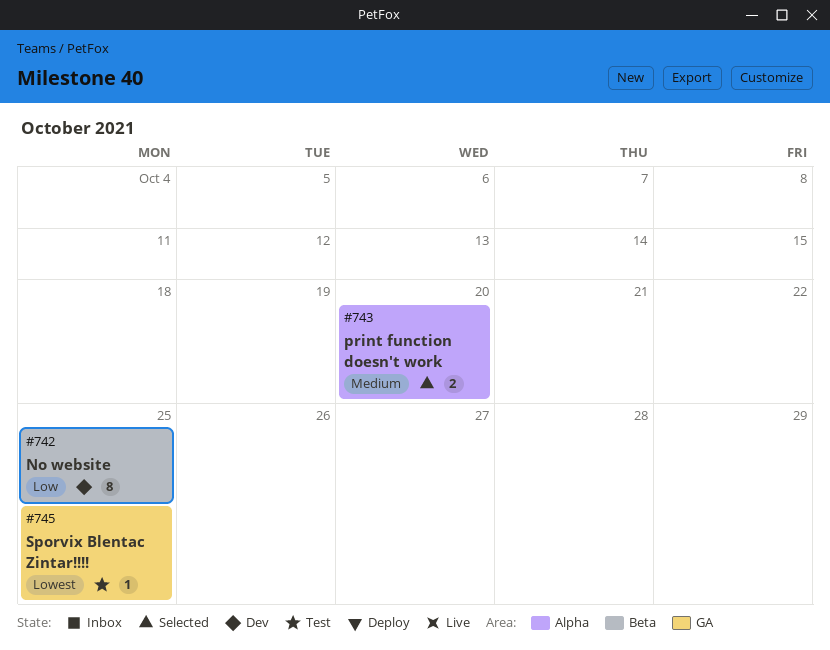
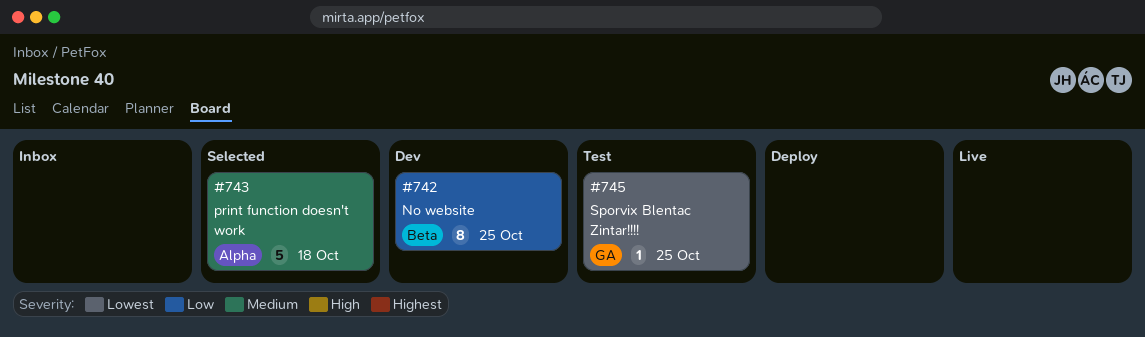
#743, estimate: 2 -> 5
#743, due: Oct 20 -> Oct 18

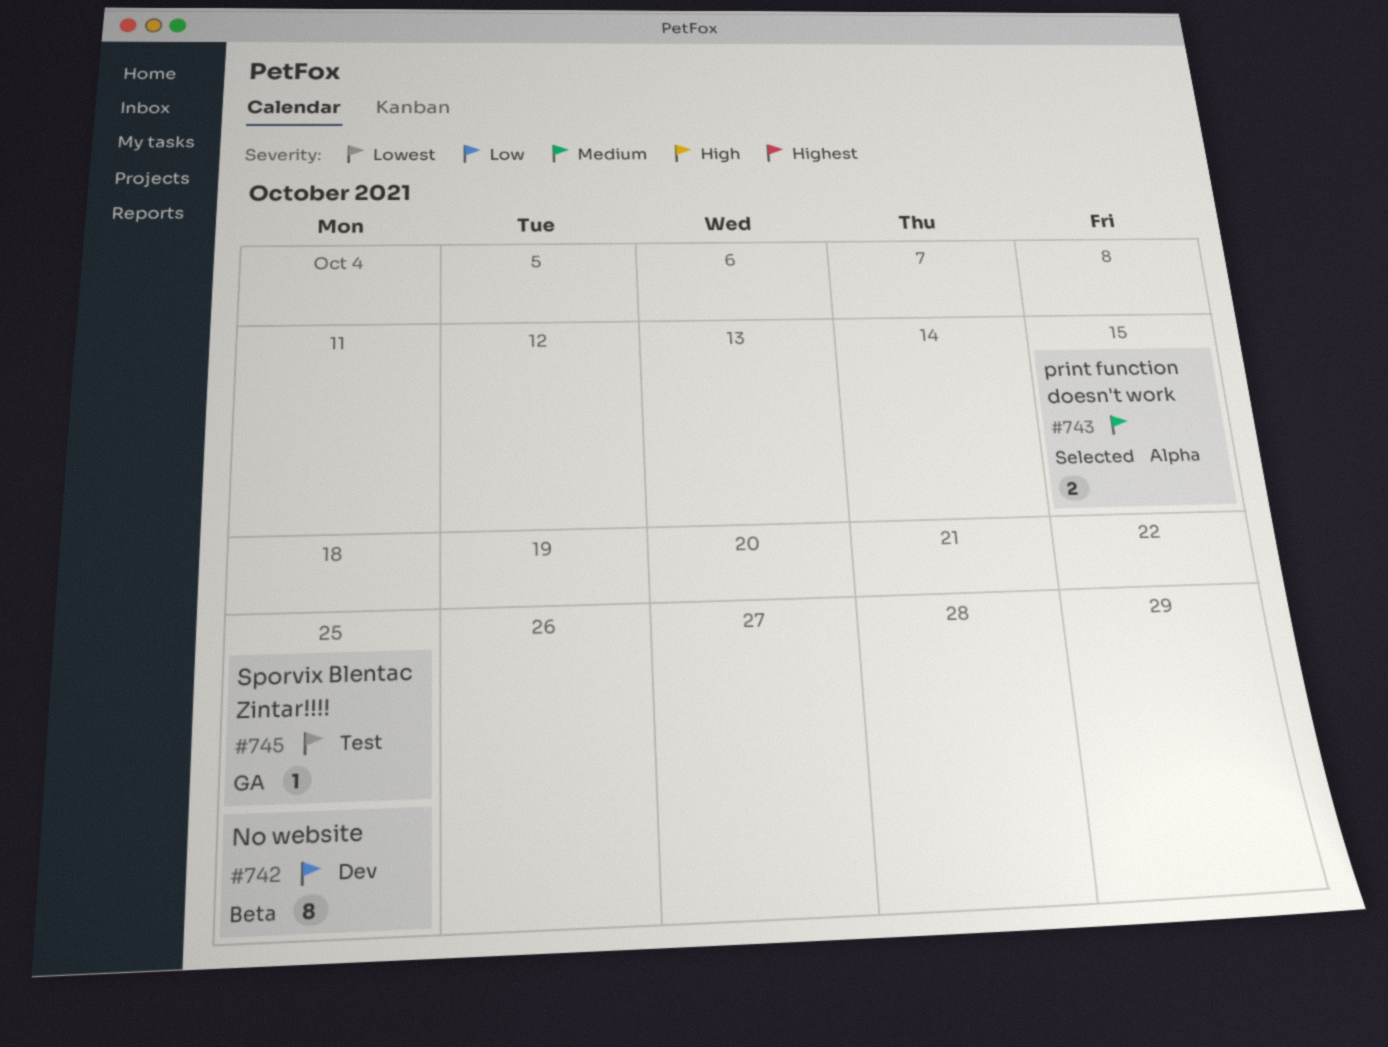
#743, estimate: 5 -> 2
#743, due: Oct 18 -> Oct 15

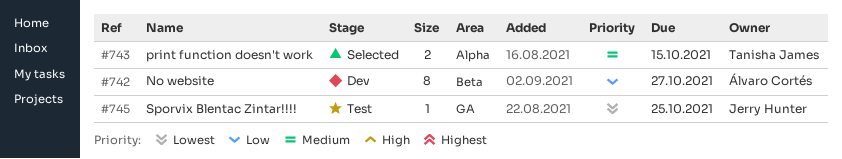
#742, due: Oct 25 -> Oct 27

